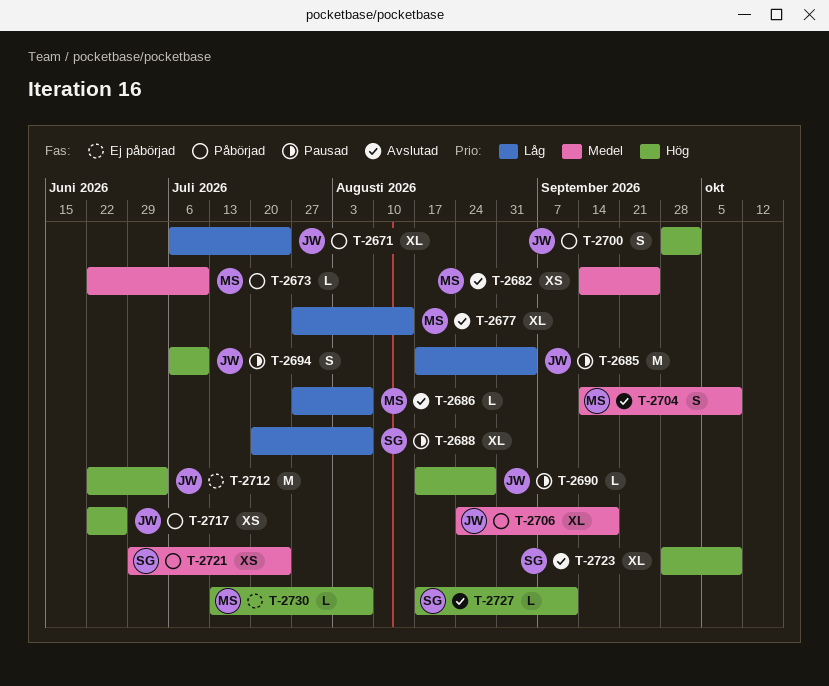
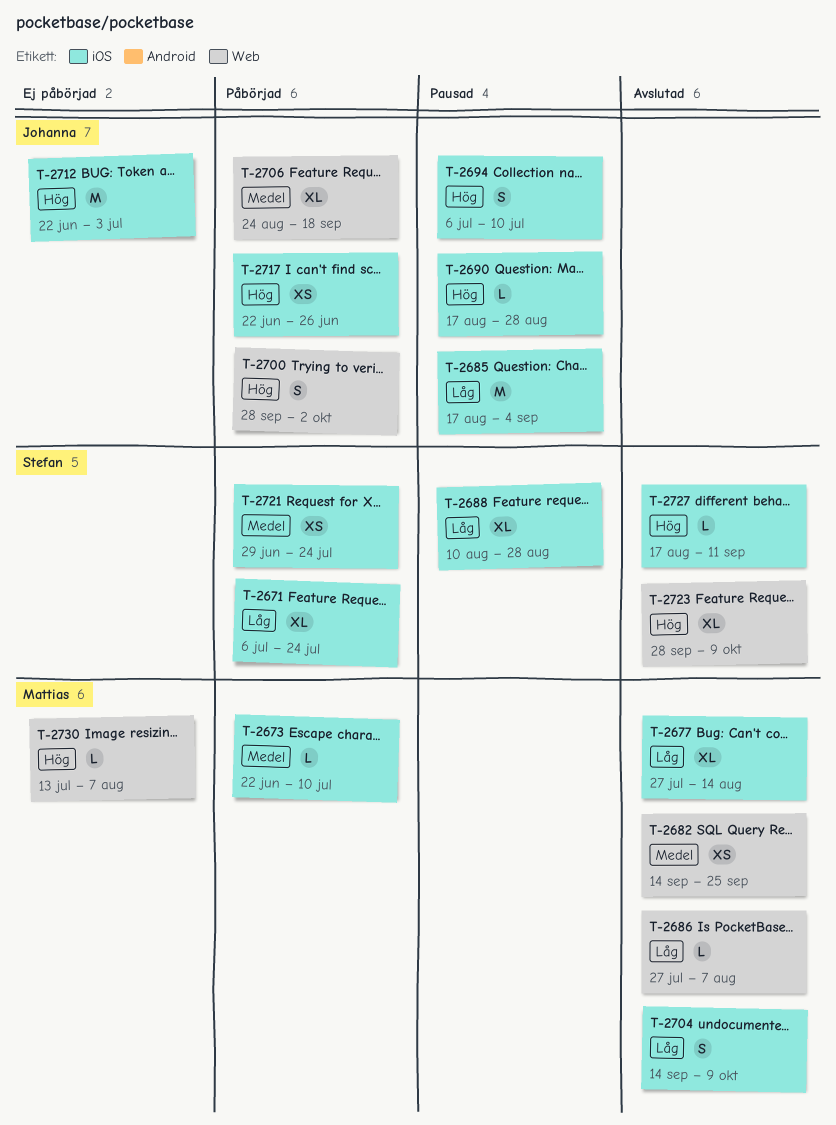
T-2671, owner: Johanna -> Stefan
T-2688, start: Jul 20 -> Aug 10
T-2688, due: Aug 7 -> Aug 28
T-2704, priority: Medel -> Låg

